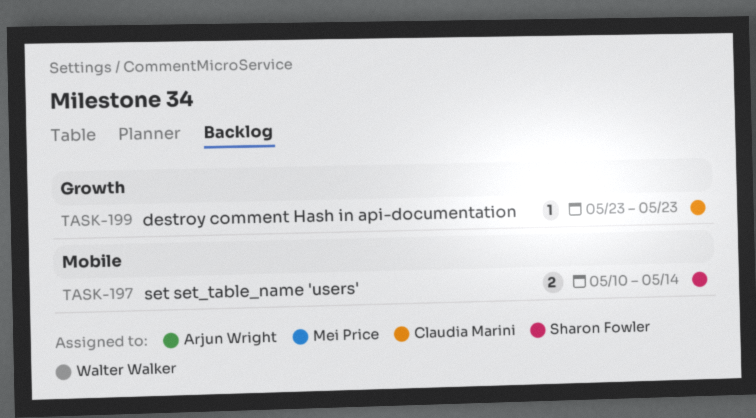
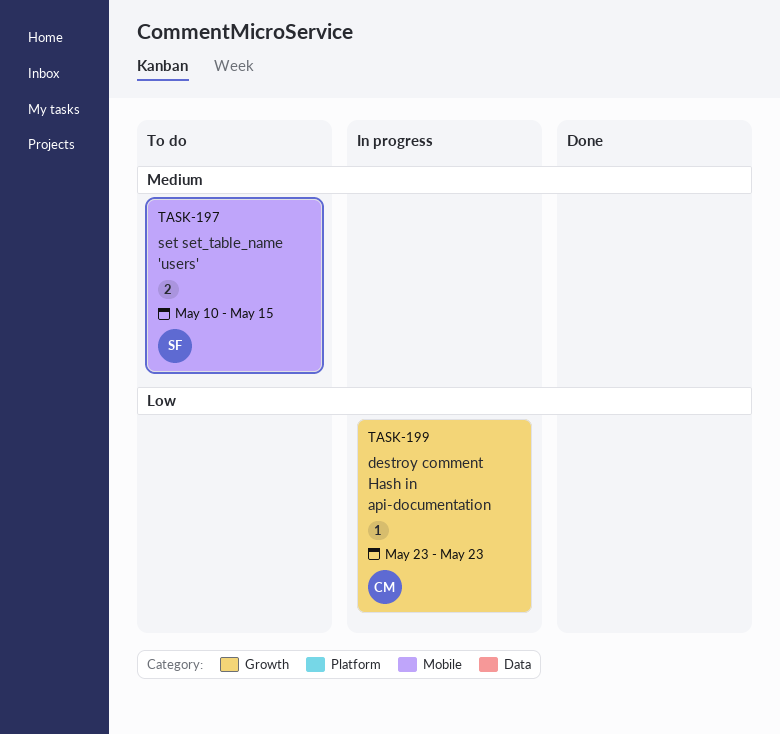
TASK-197, due: May 14 -> May 15

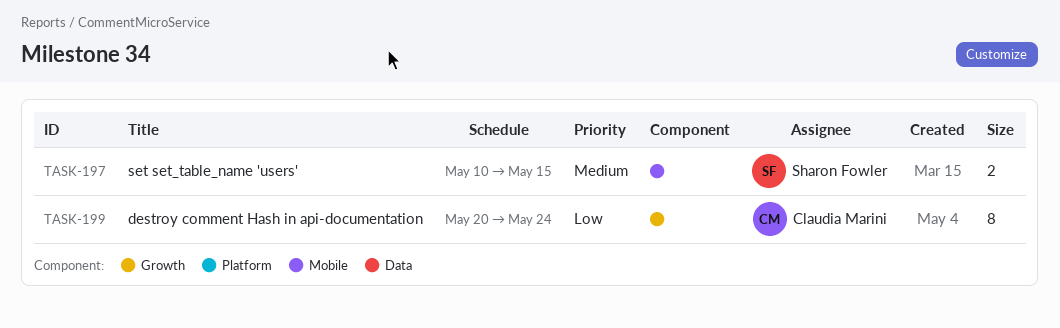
TASK-199, estimate: 1 -> 8
TASK-199, start: May 23 -> May 20
TASK-199, due: May 23 -> May 24

